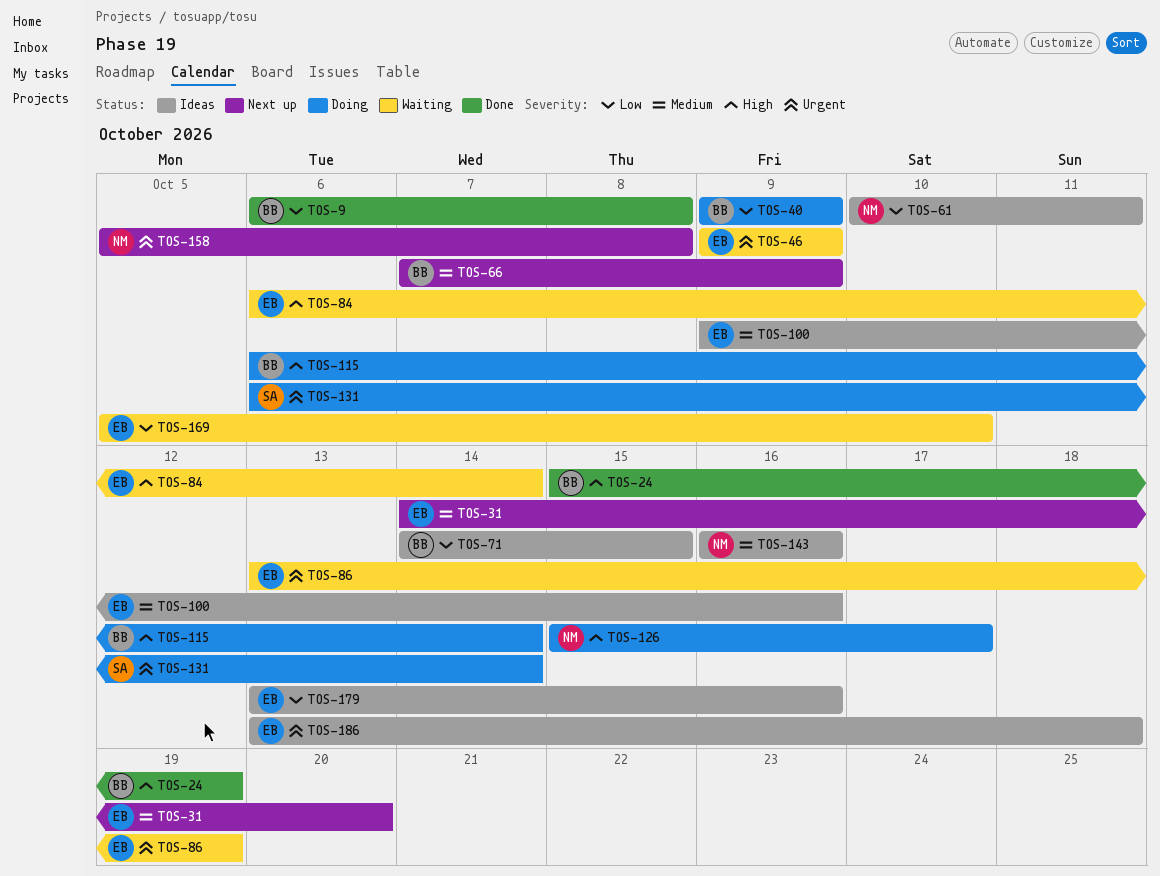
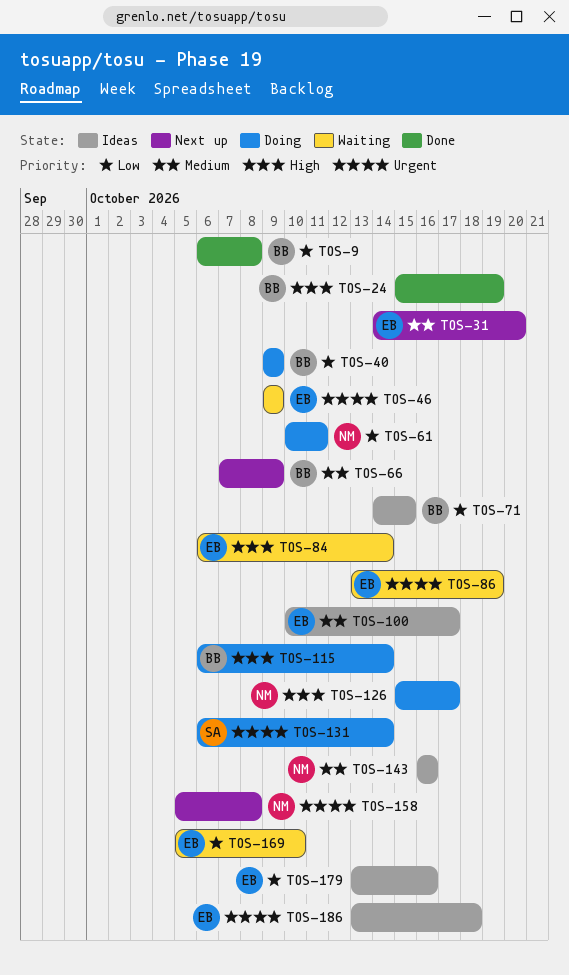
TOS-61, status: Ideas -> Doing
TOS-100, start: Oct 9 -> Oct 10
TOS-100, due: Oct 16 -> Oct 17

